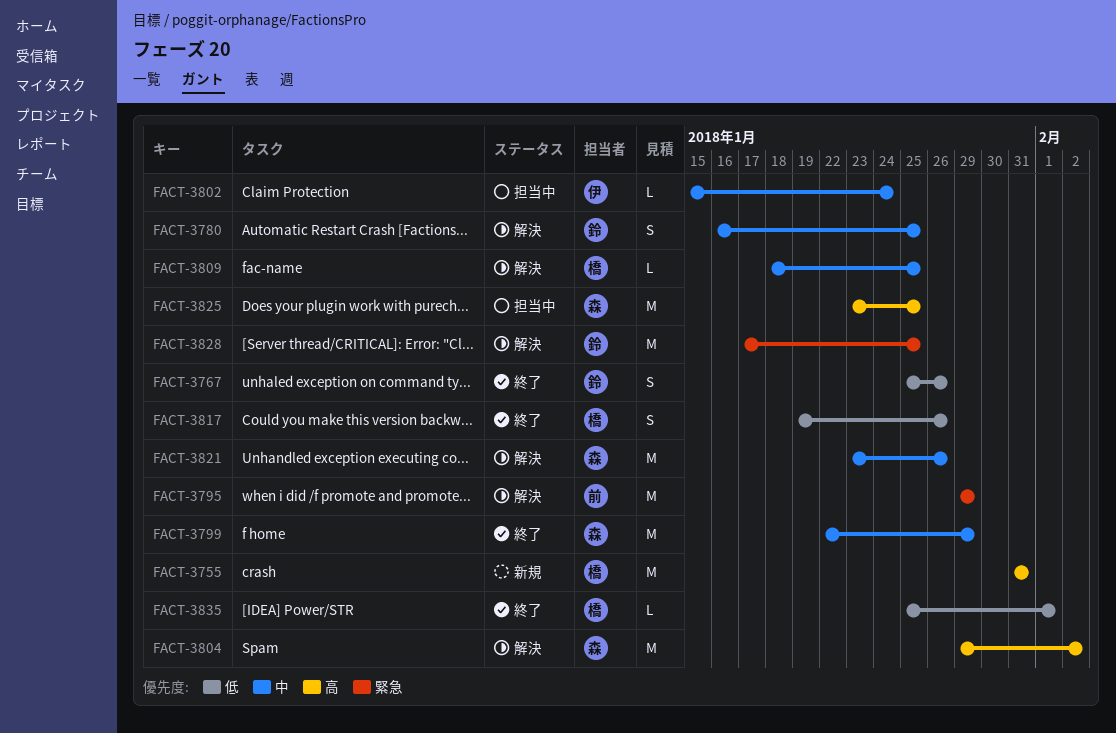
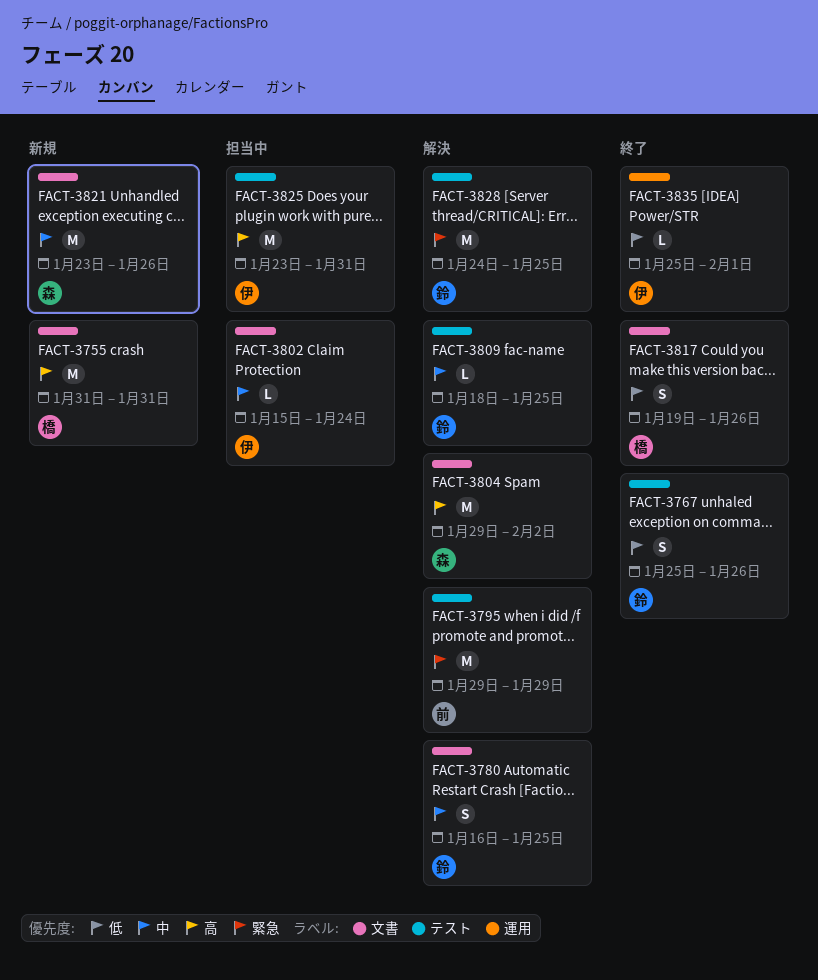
FACT-3799: present -> none
FACT-3809, owner: 橋 -> 鈴
FACT-3821, status: 解決 -> 新規
FACT-3825, owner: 森 -> 伊
FACT-3825, due: Jan 25 -> Jan 31
FACT-3828, start: Jan 17 -> Jan 24
FACT-3835, owner: 橋 -> 伊

